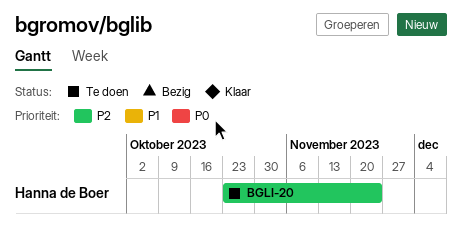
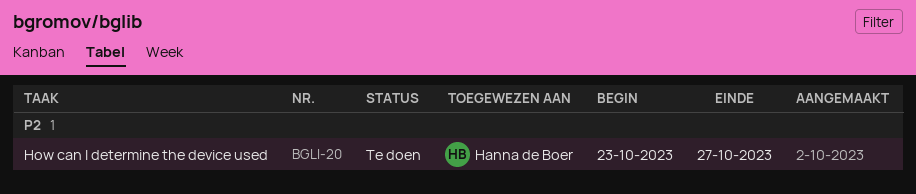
BGLI-20, due: Nov 24 -> Oct 27

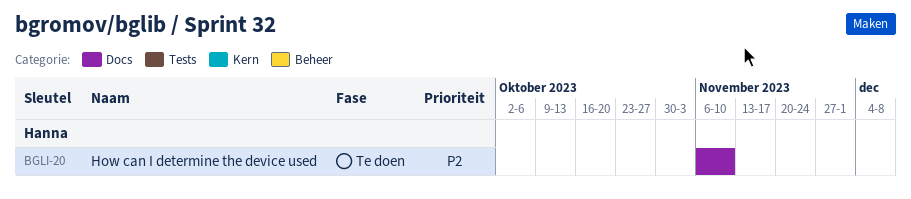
BGLI-20, start: Oct 23 -> Nov 6
BGLI-20, due: Oct 27 -> Nov 10

